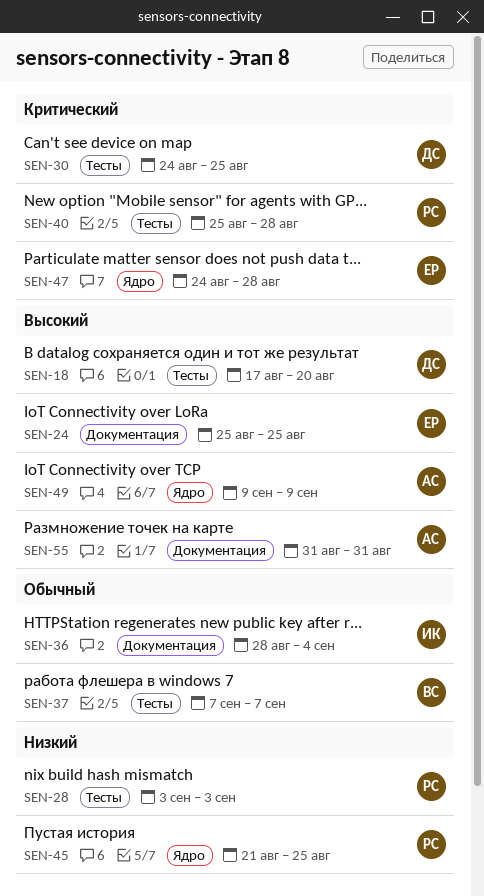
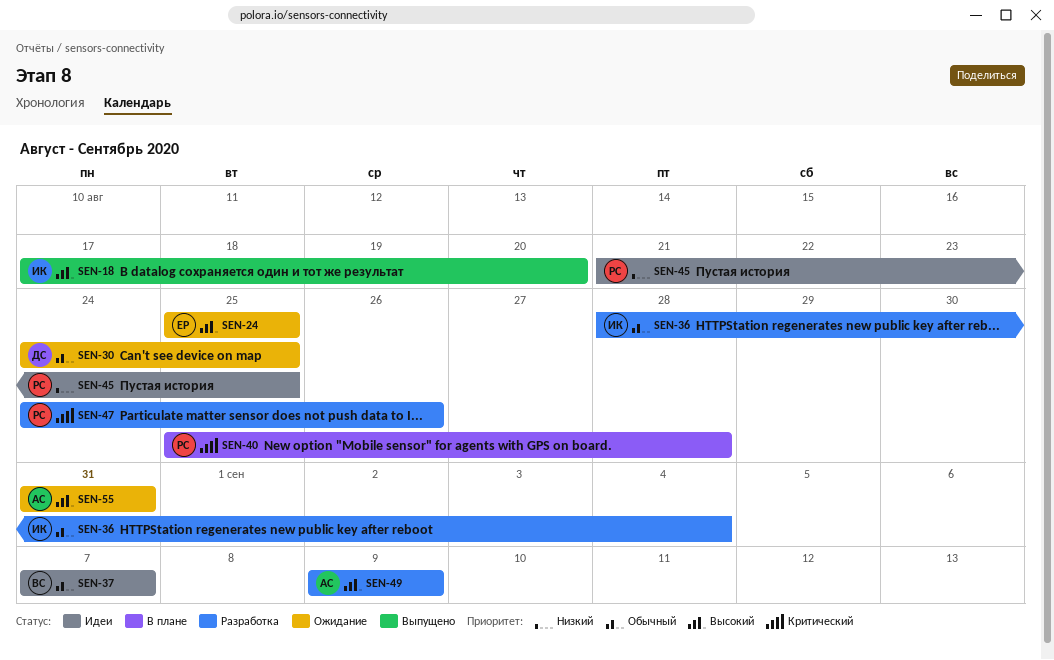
SEN-18, owner: ДС -> ИК
SEN-28: present -> none
SEN-30, priority: Критический -> Обычный
SEN-47, owner: ЕР -> РС
SEN-47, due: Aug 28 -> Aug 26

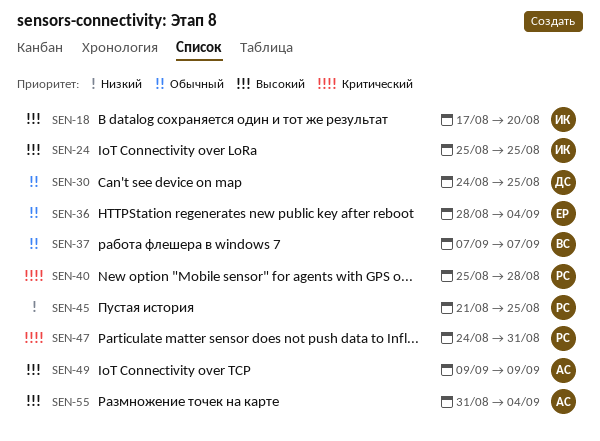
SEN-24, owner: ЕР -> ИК
SEN-36, owner: ИК -> ЕР
SEN-47, due: Aug 26 -> Aug 31
SEN-55, due: Aug 31 -> Sep 4

